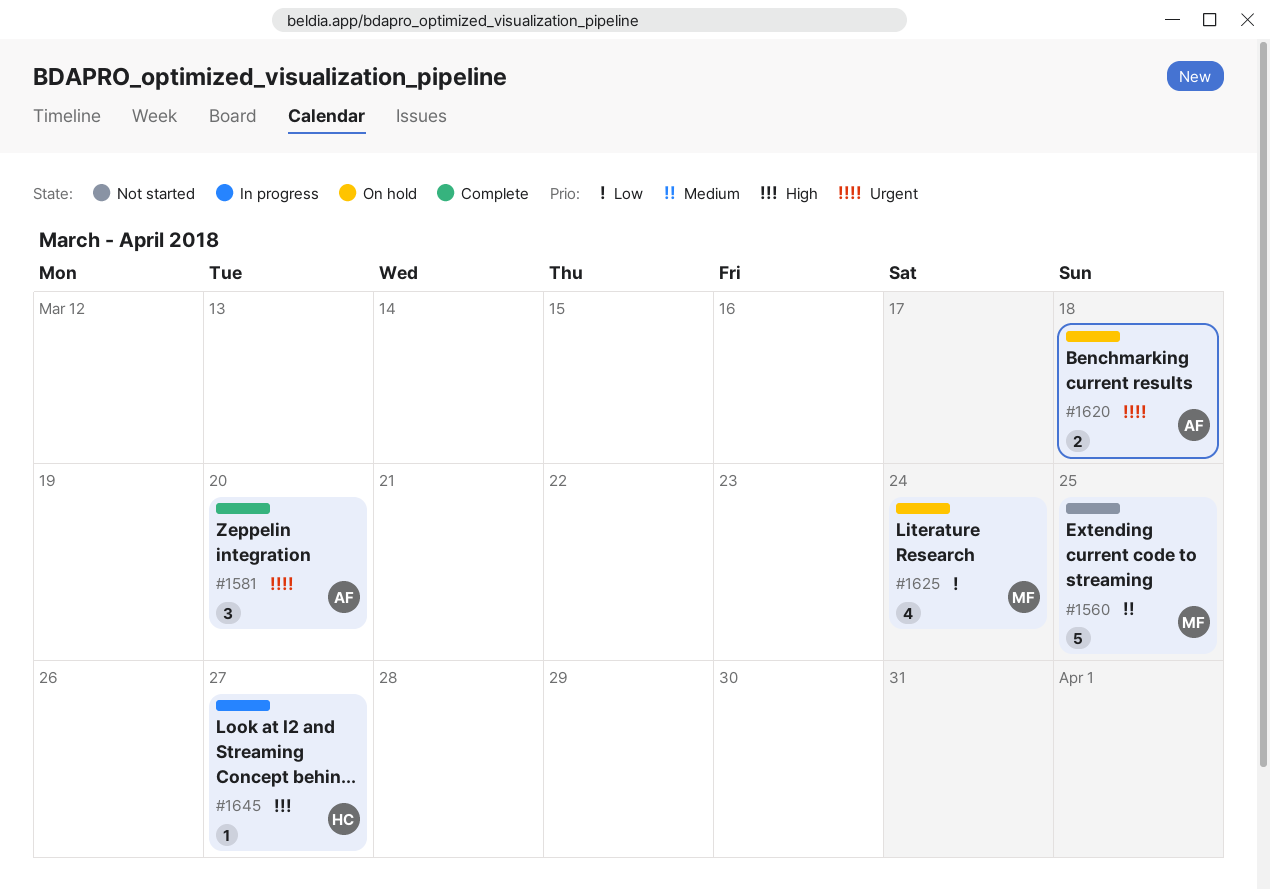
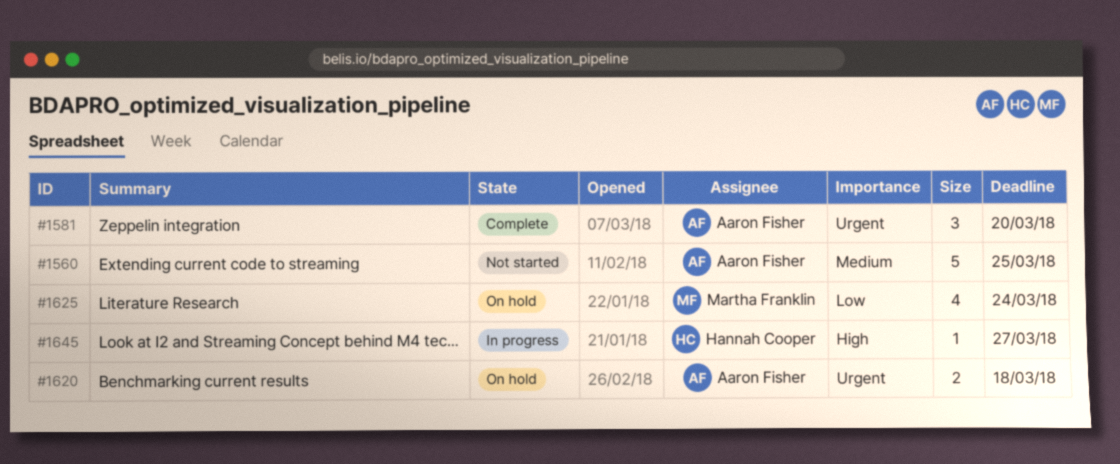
#1560, owner: Martha Franklin -> Aaron Fisher

